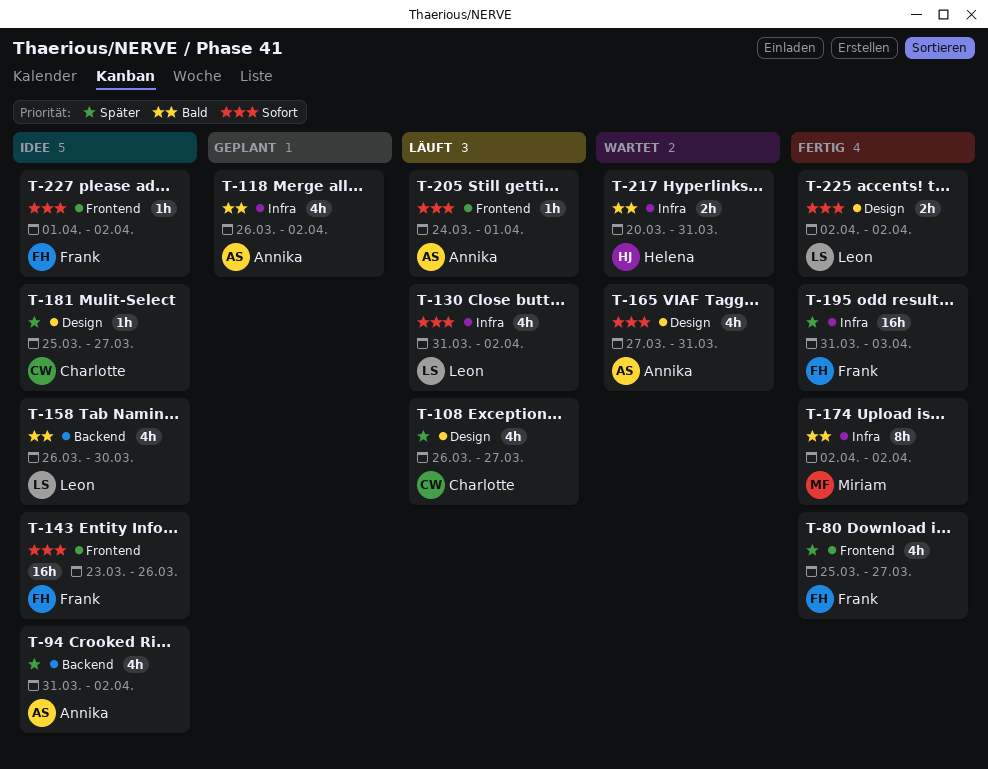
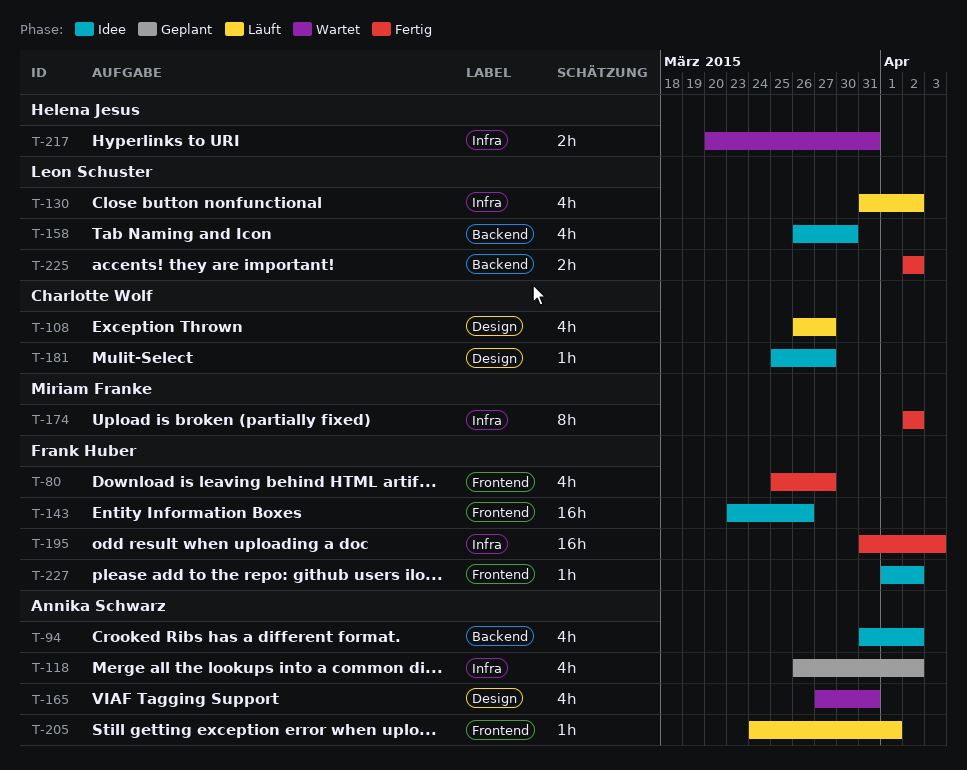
T-225, label: Design -> Backend

